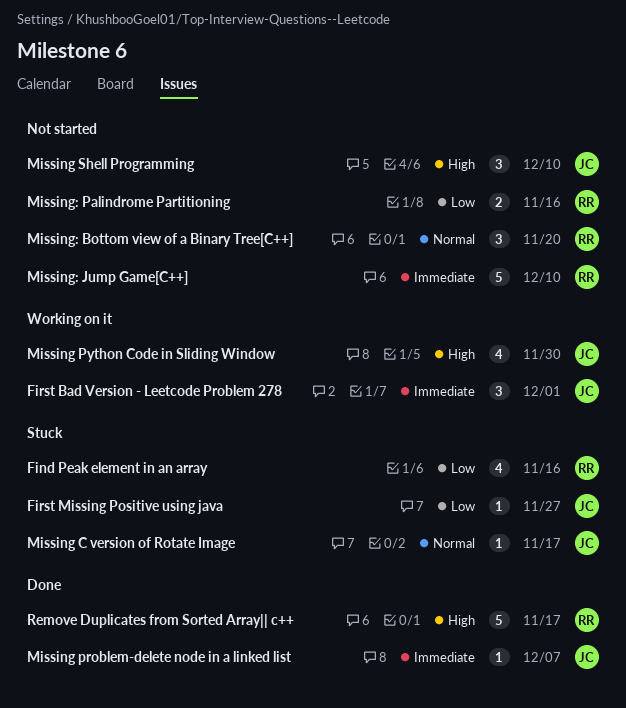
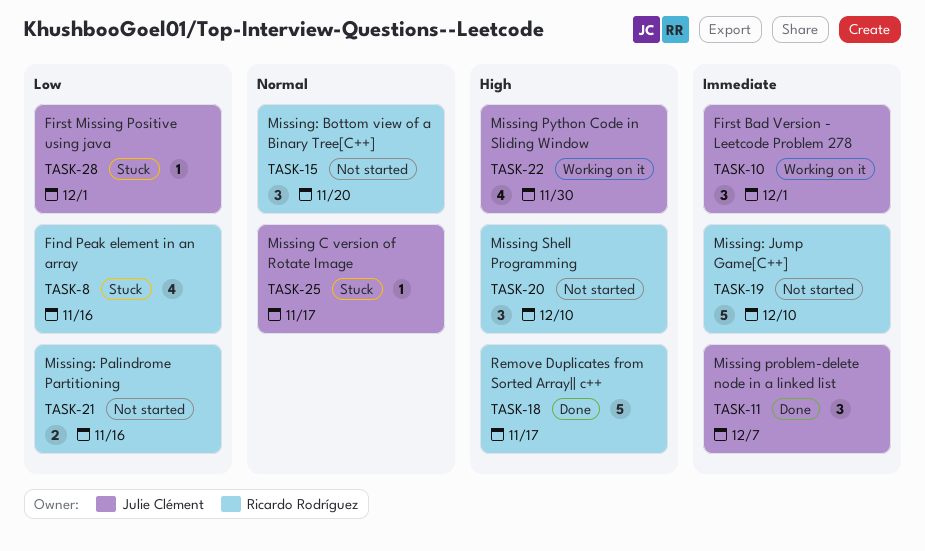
First Missing Positive using java, due: Nov 27 -> Dec 1
Missing problem-delete node in a linked list, estimate: 1 -> 3
Missing Shell Programming, owner: Julie Clément -> Ricardo Rodríguez

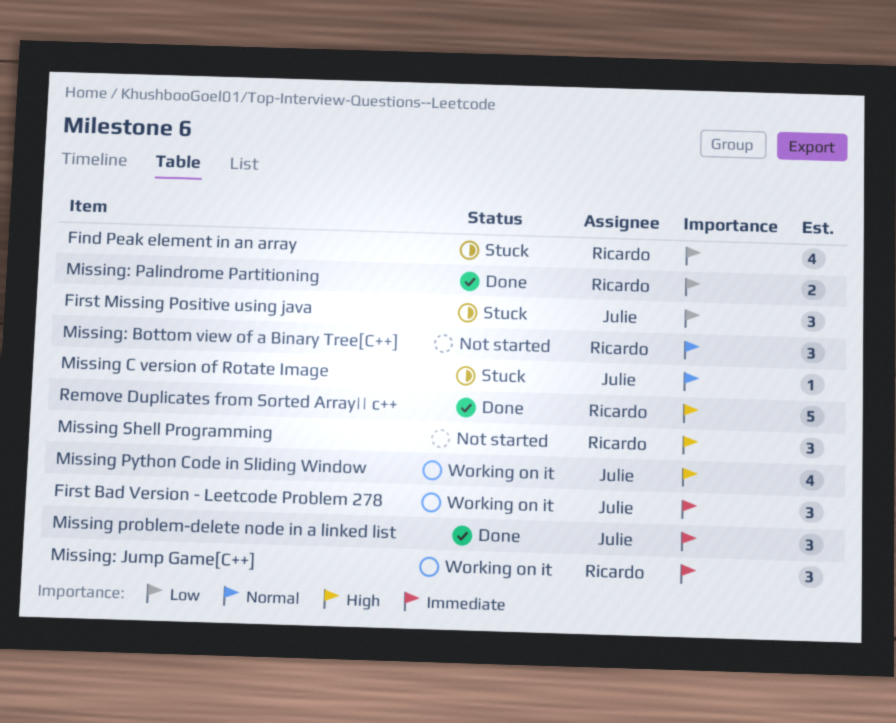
First Missing Positive using java, estimate: 1 -> 3
Missing: Jump Game[C++], status: Not started -> Working on it
Missing: Jump Game[C++], estimate: 5 -> 3
Missing: Palindrome Partitioning, status: Not started -> Done

